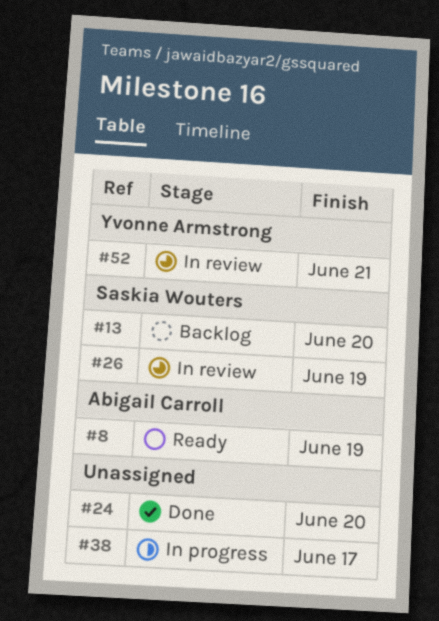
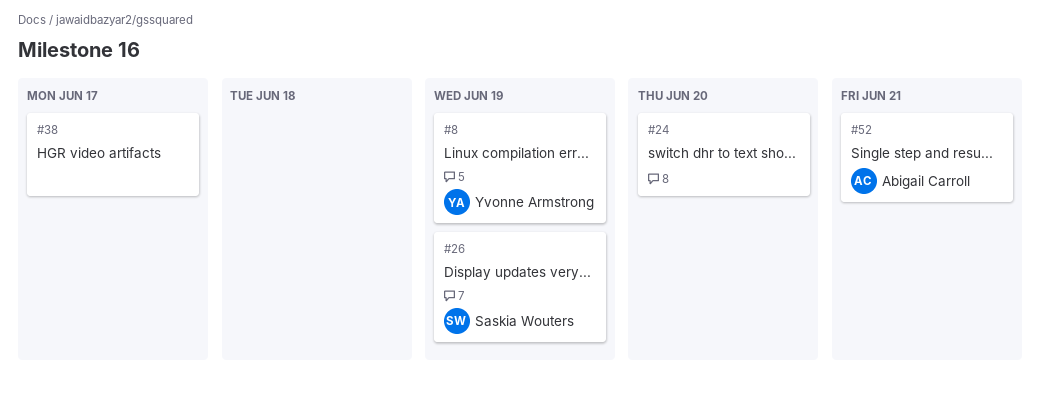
#8, owner: Abigail Carroll -> Yvonne Armstrong
#13: present -> none
#52, owner: Yvonne Armstrong -> Abigail Carroll

